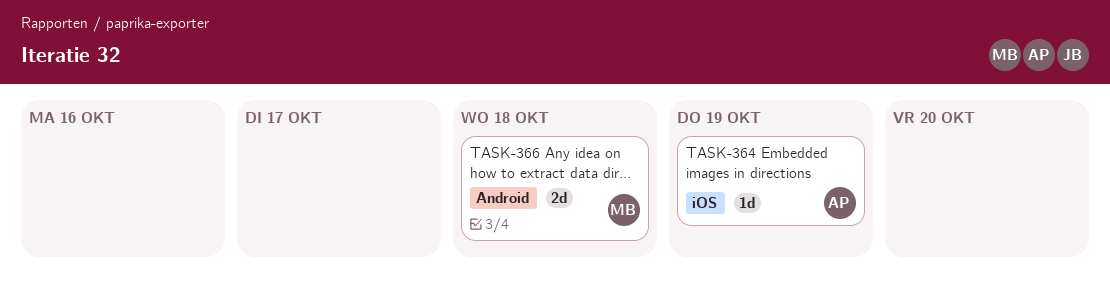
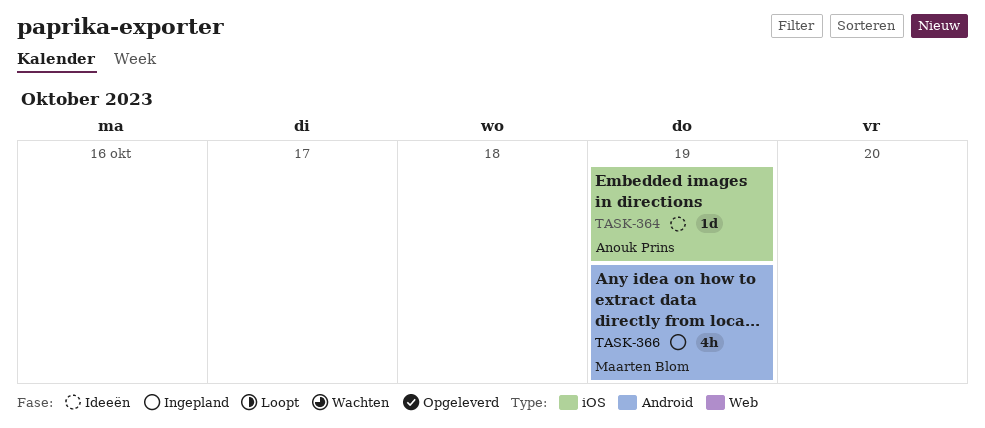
TASK-366, estimate: 2d -> 4h
TASK-366, due: Oct 18 -> Oct 19

